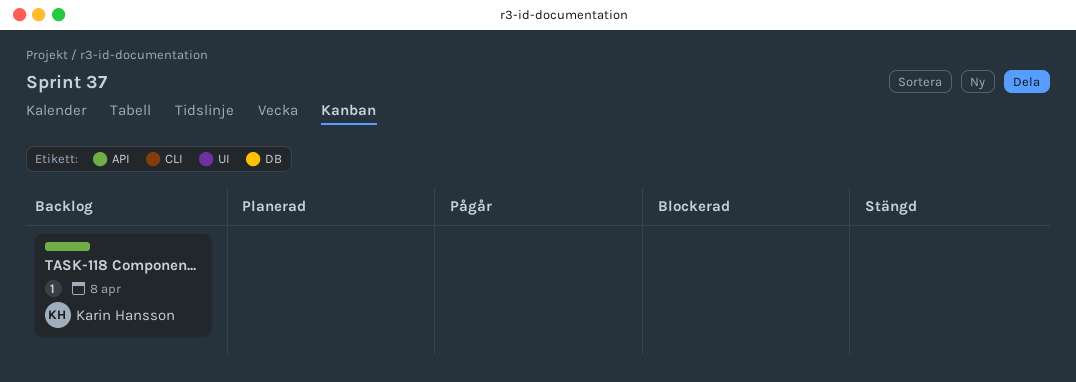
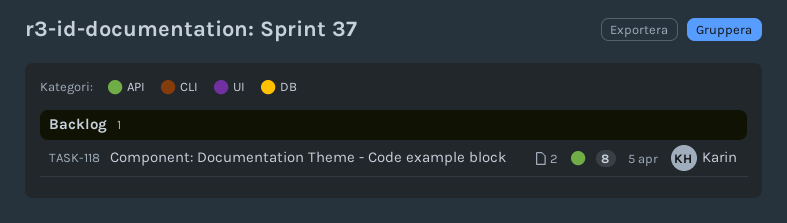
TASK-118, estimate: 1 -> 8
TASK-118, due: Apr 8 -> Apr 5

